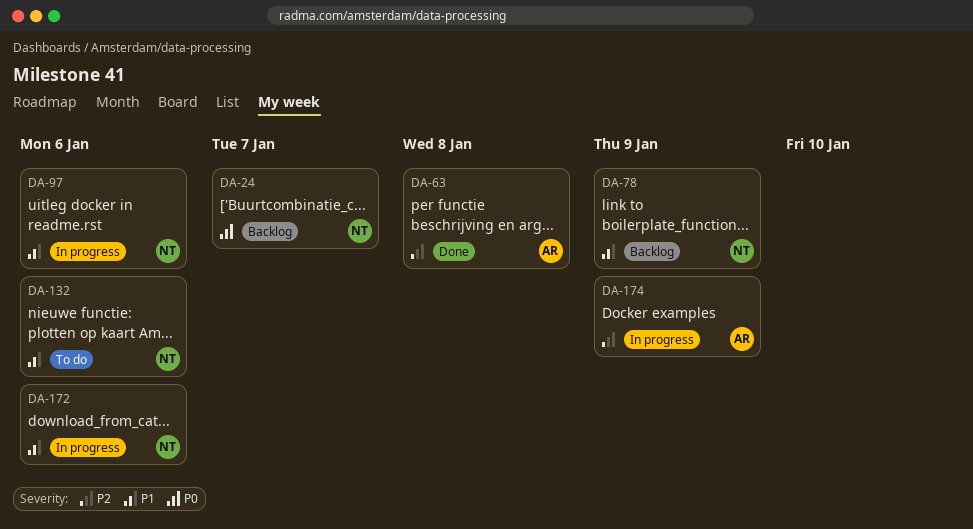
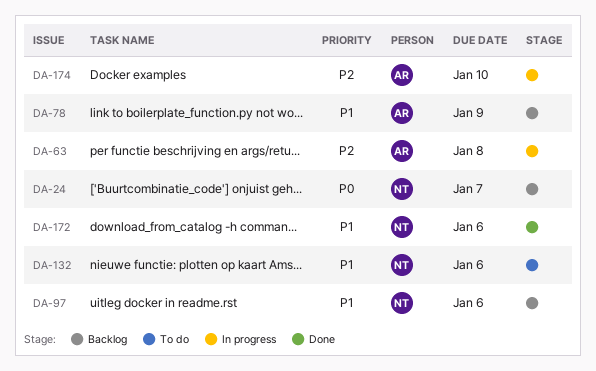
DA-63, status: Done -> In progress
DA-78, owner: NT -> AR
DA-97, status: In progress -> Backlog
DA-172, status: In progress -> Done
DA-174, due: Jan 9 -> Jan 10

